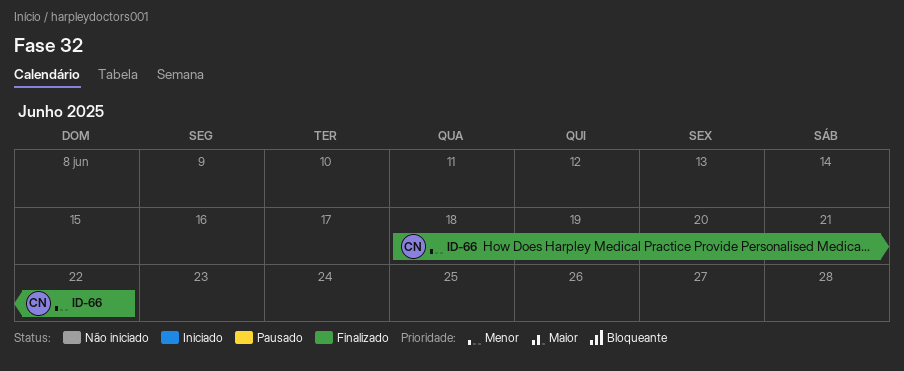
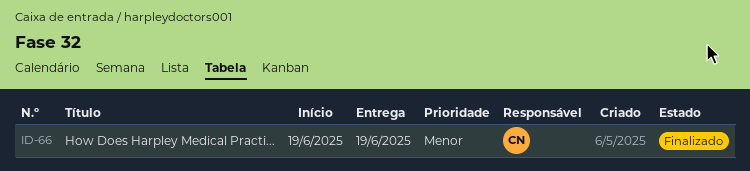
ID-66, start: Jun 18 -> Jun 19
ID-66, due: Jun 22 -> Jun 19

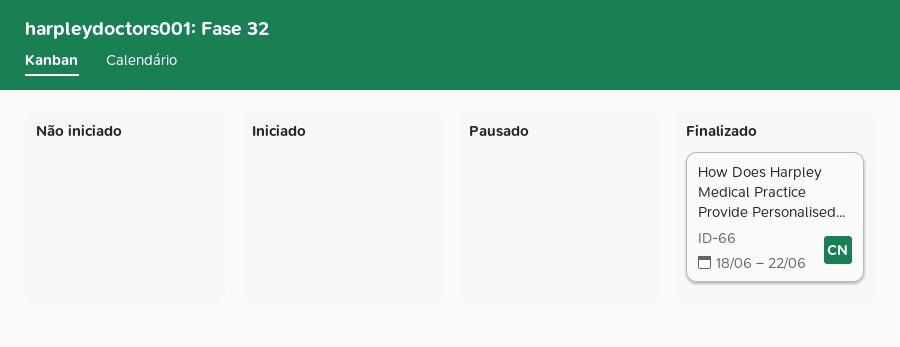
ID-66, start: Jun 19 -> Jun 18
ID-66, due: Jun 19 -> Jun 22

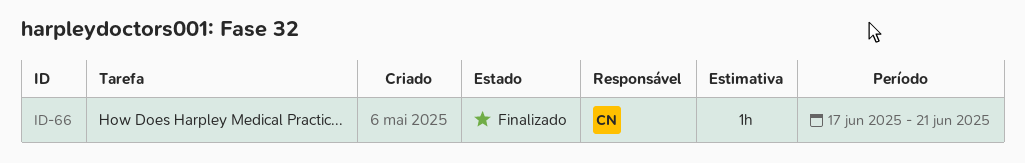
ID-66, start: Jun 18 -> Jun 17
ID-66, due: Jun 22 -> Jun 21

